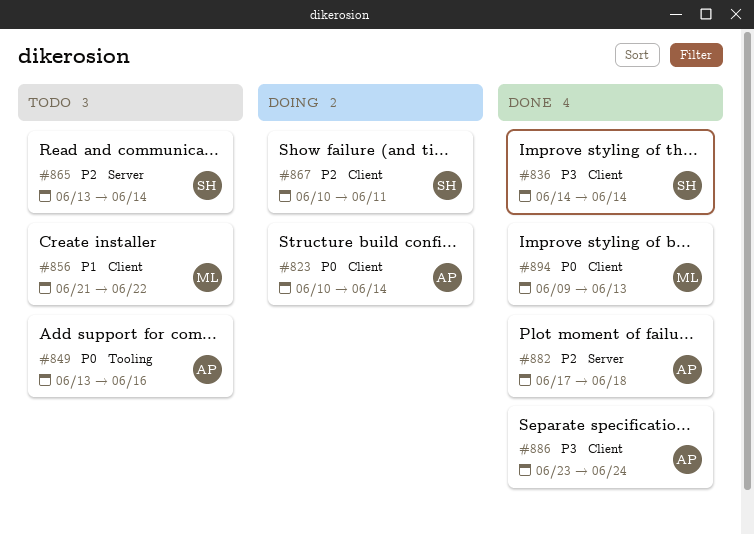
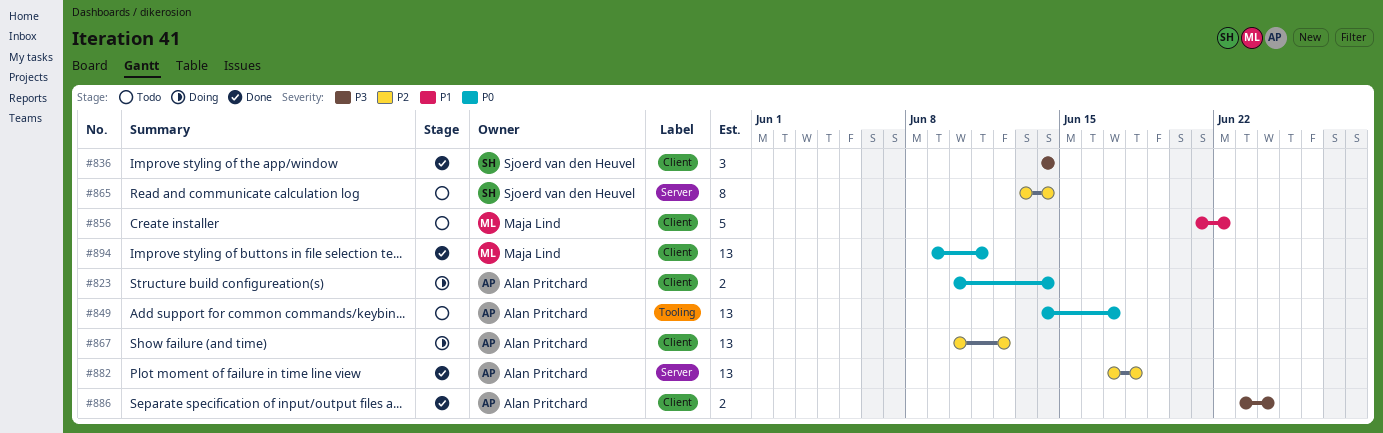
#849, start: Jun 13 -> Jun 14
#849, due: Jun 16 -> Jun 17
#867, owner: Sjoerd van den Heuvel -> Alan Pritchard
#867, due: Jun 11 -> Jun 12
#894, due: Jun 13 -> Jun 11

